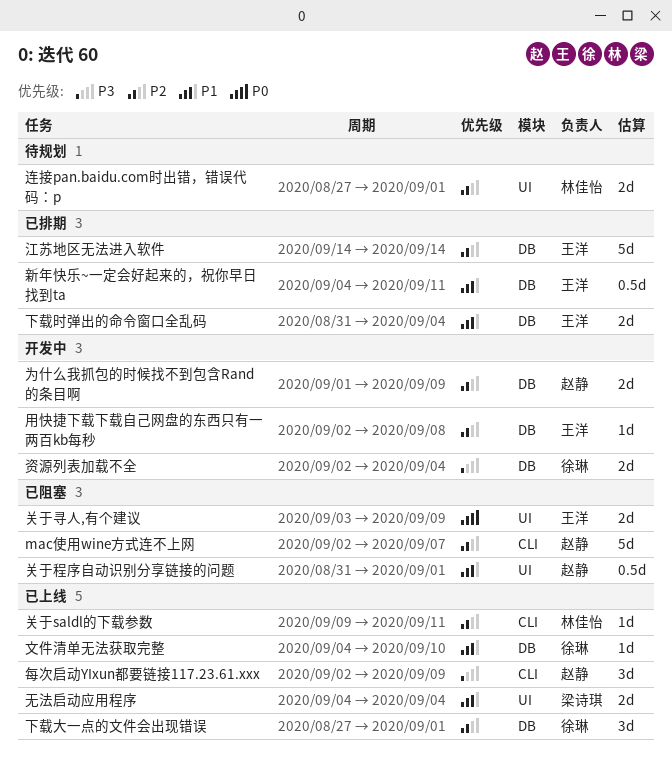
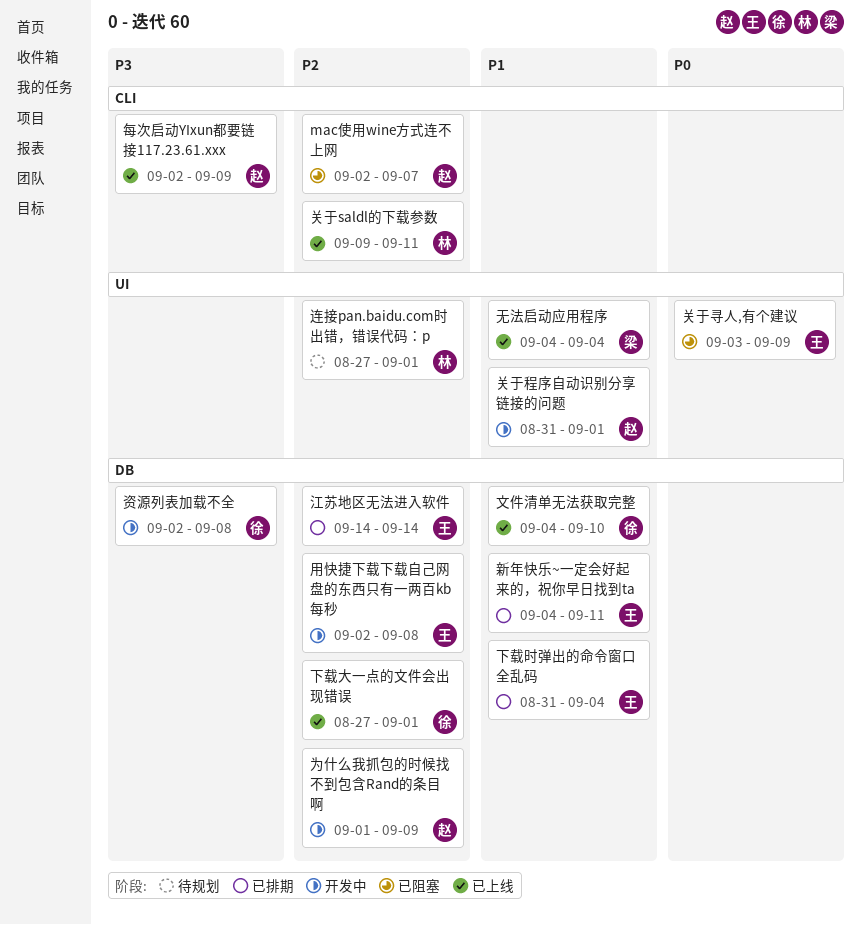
关于程序自动识别分享链接的问题, status: 已阻塞 -> 开发中
资源列表加载不全, due: Sep 4 -> Sep 8

